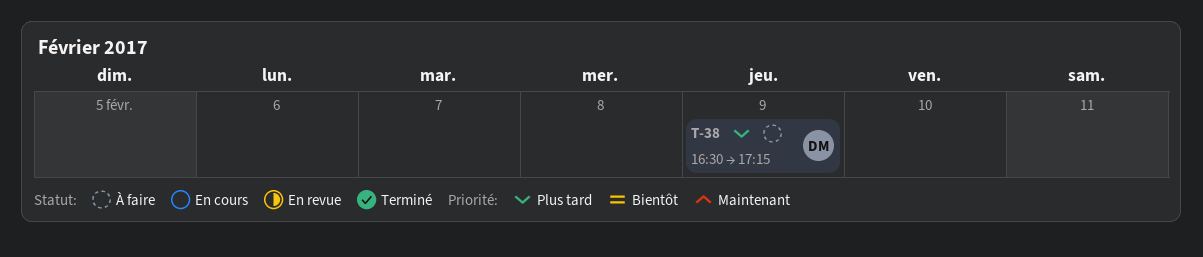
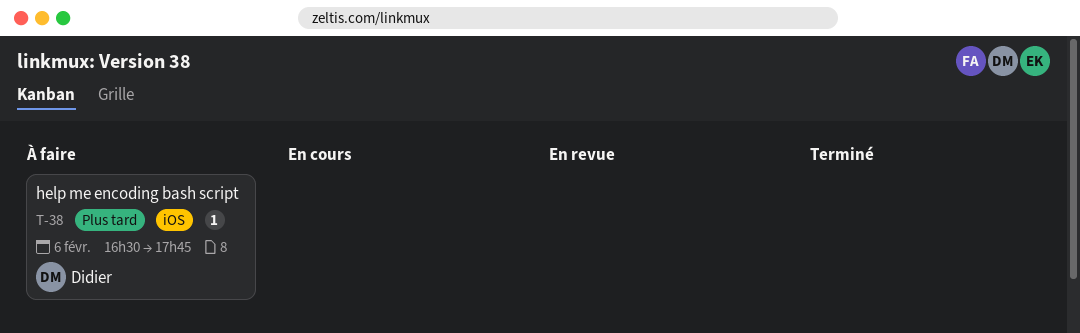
T-38, day: Feb 9 -> Feb 6
T-38, ends: 17:15 -> 17:45

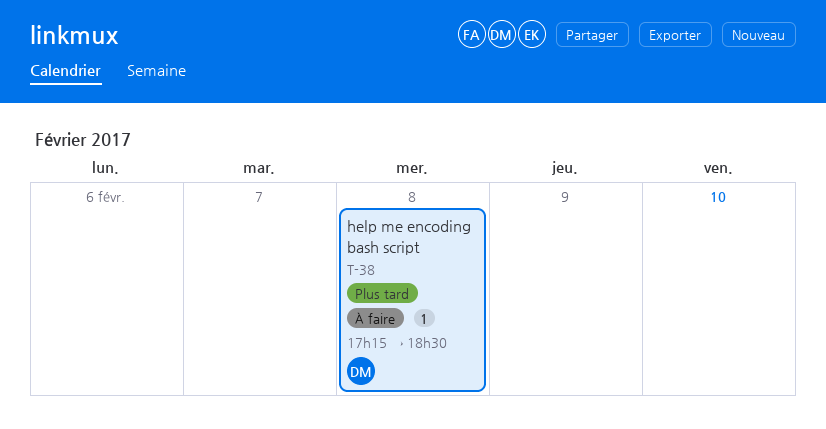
T-38, day: Feb 6 -> Feb 8
T-38, begins: 16:30 -> 17:15
T-38, ends: 17:45 -> 18:30

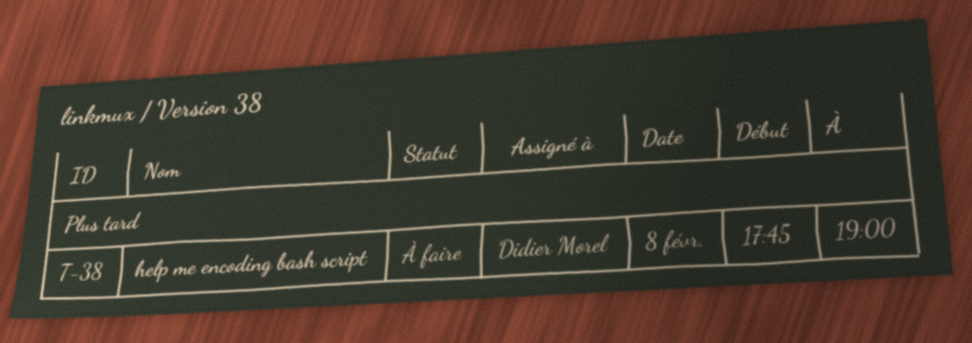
T-38, begins: 17:15 -> 17:45
T-38, ends: 18:30 -> 19:00

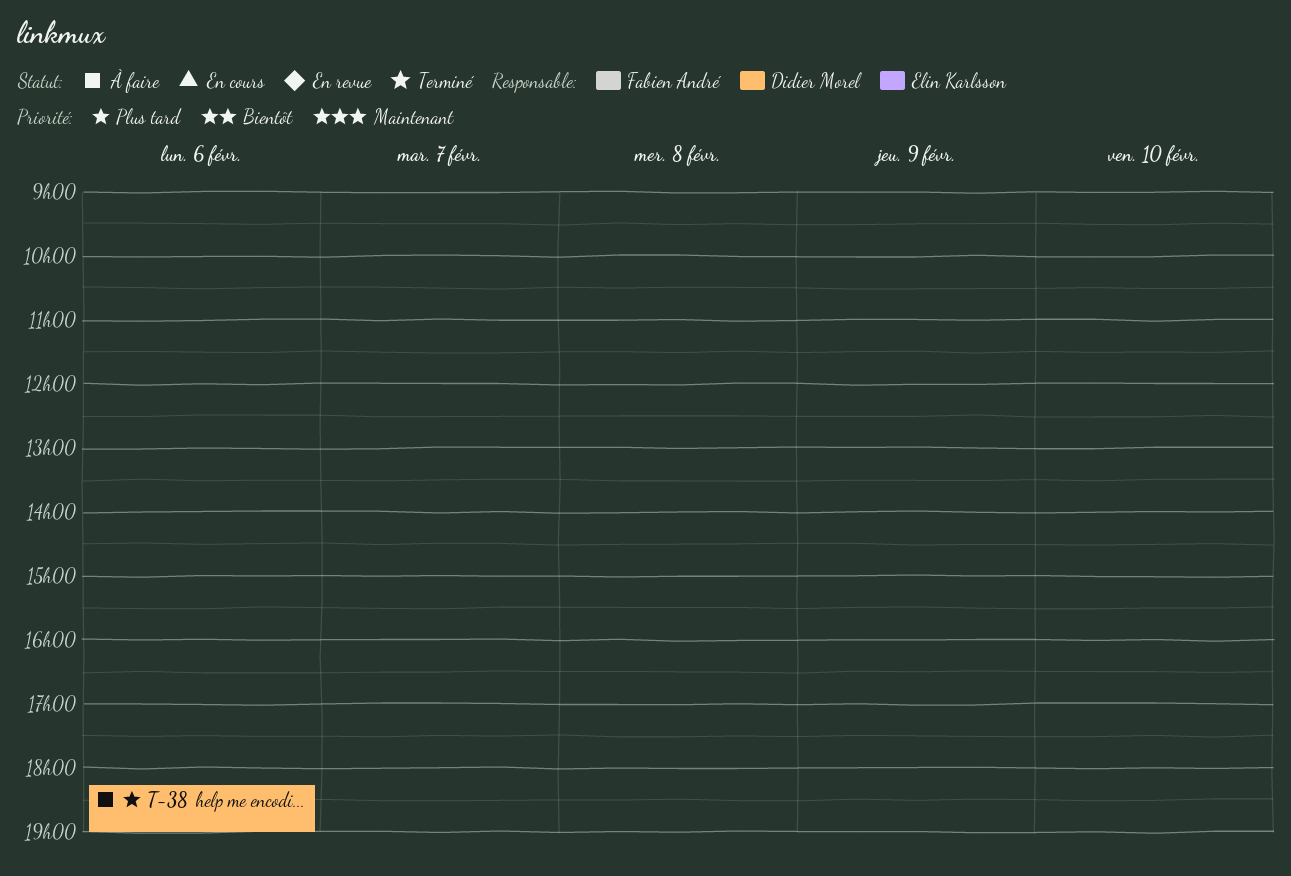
T-38, day: Feb 8 -> Feb 6
T-38, begins: 17:45 -> 18:15

